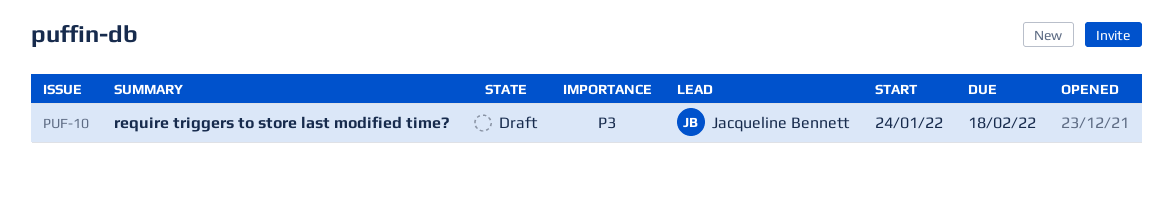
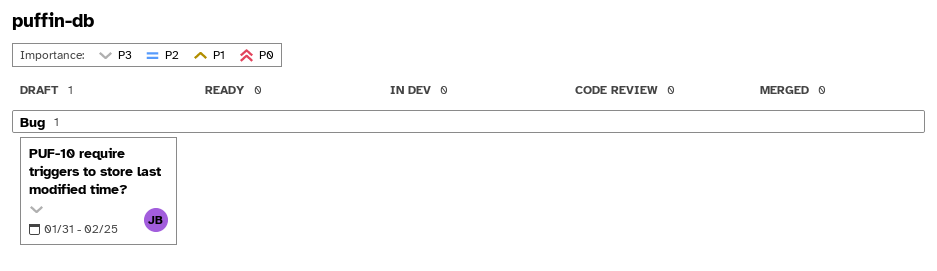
PUF-10, start: Jan 24 -> Jan 31
PUF-10, due: Feb 18 -> Feb 25

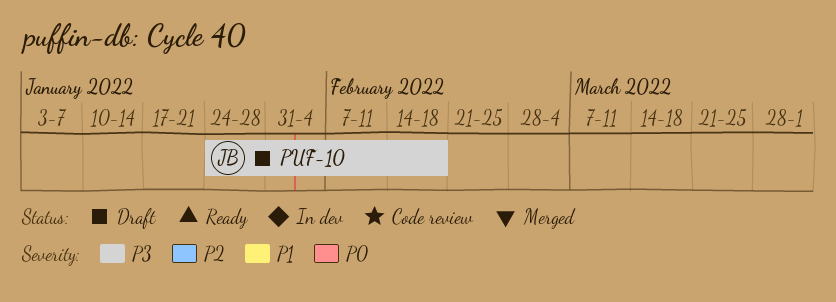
PUF-10, start: Jan 31 -> Jan 24
PUF-10, due: Feb 25 -> Feb 18

